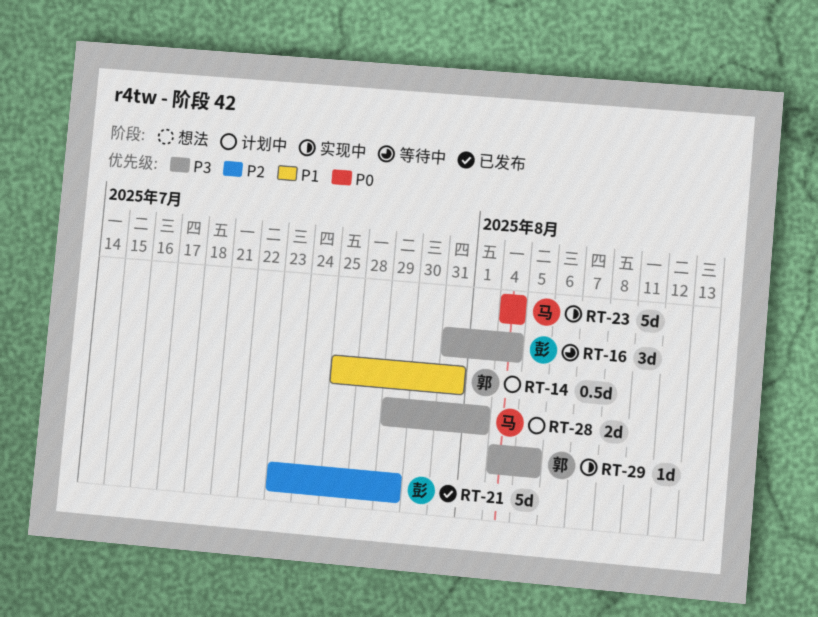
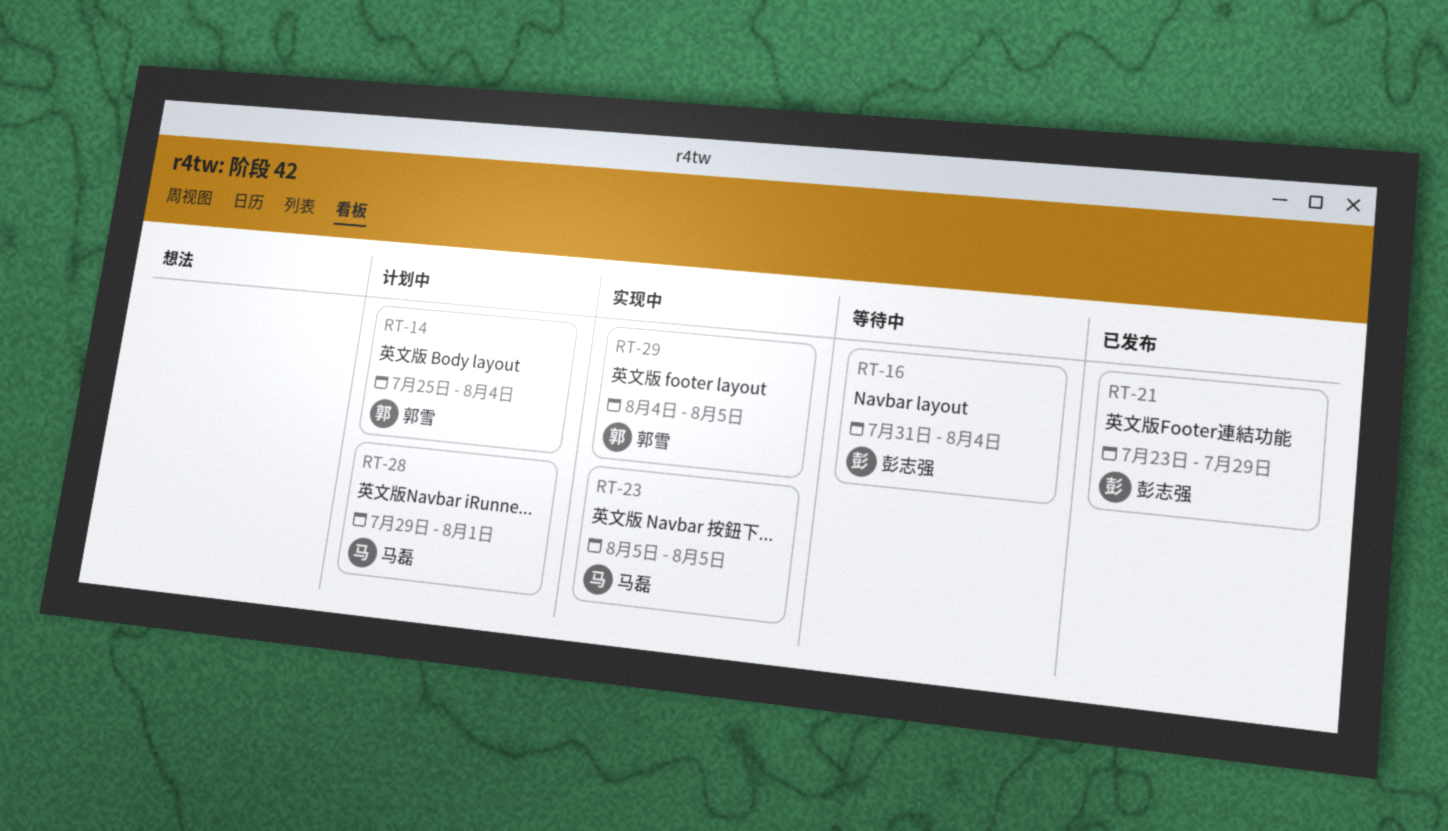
RT-14, due: Jul 31 -> Aug 4
RT-23, start: Aug 4 -> Aug 5
RT-23, due: Aug 4 -> Aug 5

